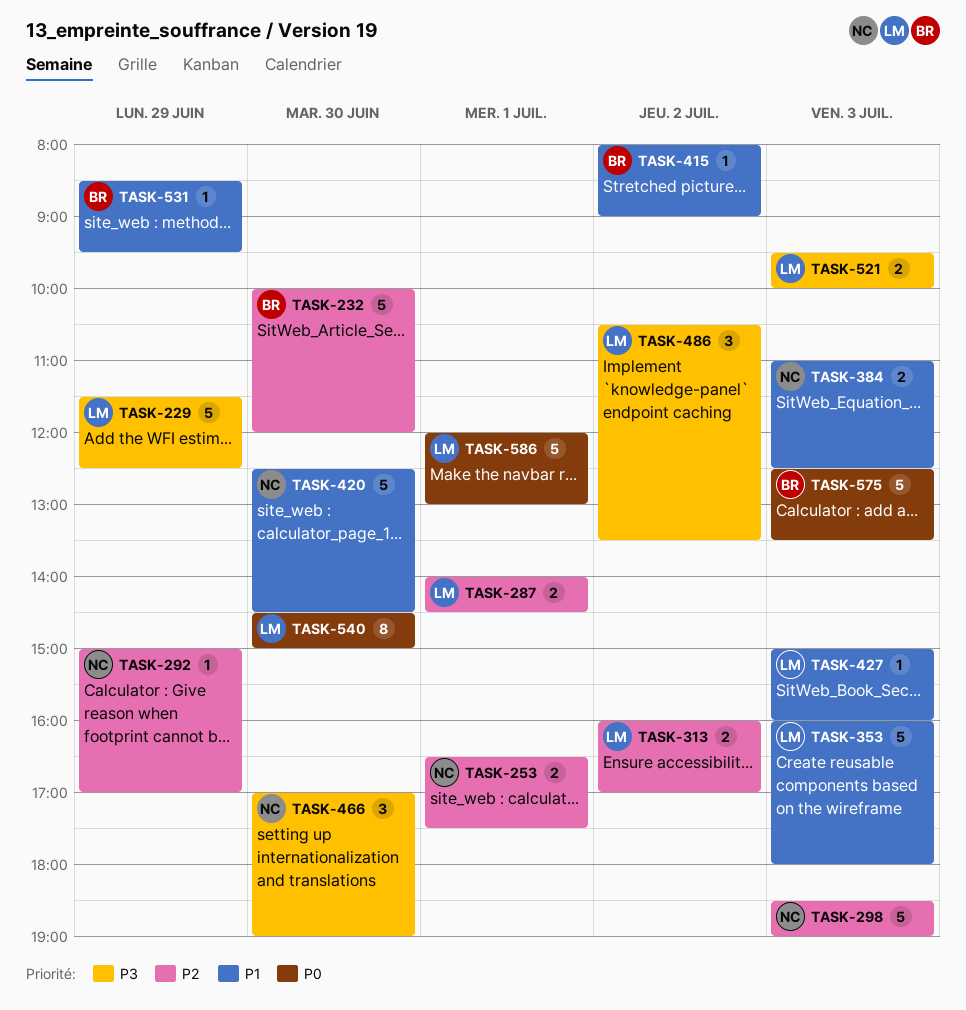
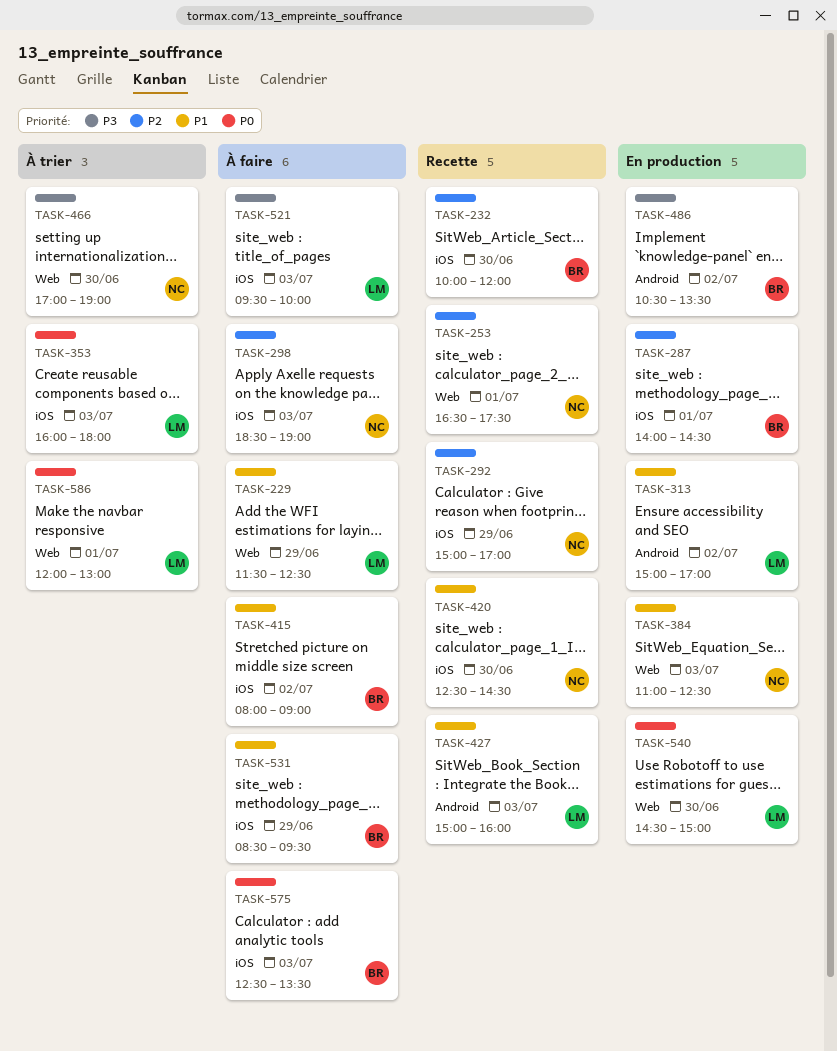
TASK-229, priority: P3 -> P1
TASK-287, owner: LM -> BR
TASK-313, priority: P2 -> P1
TASK-313, begins: 16:00 -> 15:00
TASK-353, priority: P1 -> P0
TASK-486, owner: LM -> BR

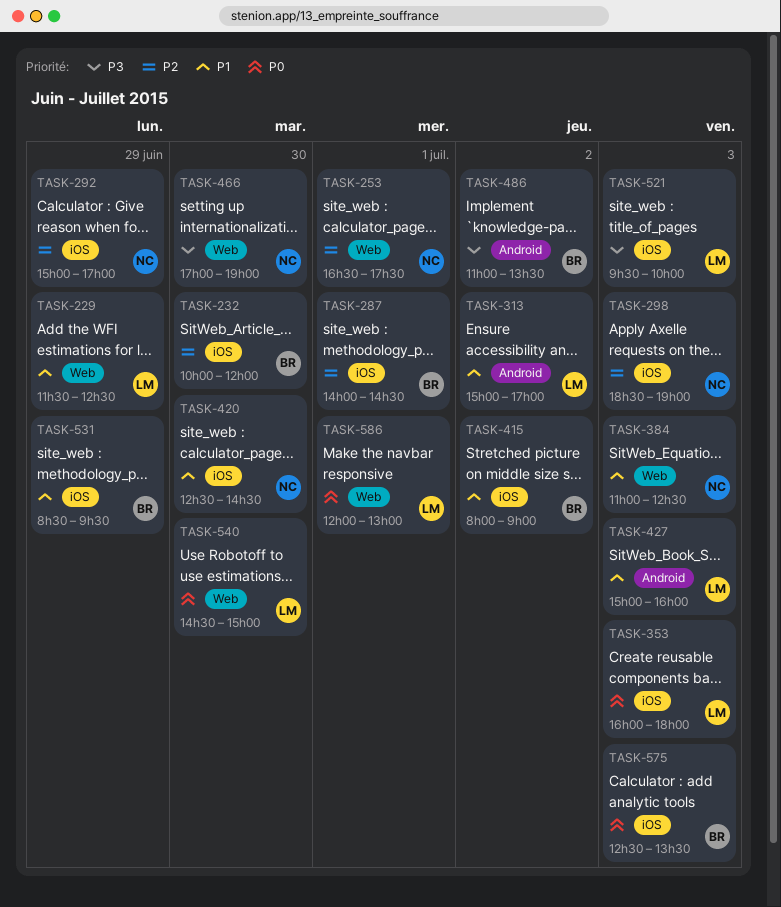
TASK-486, begins: 10:30 -> 11:00

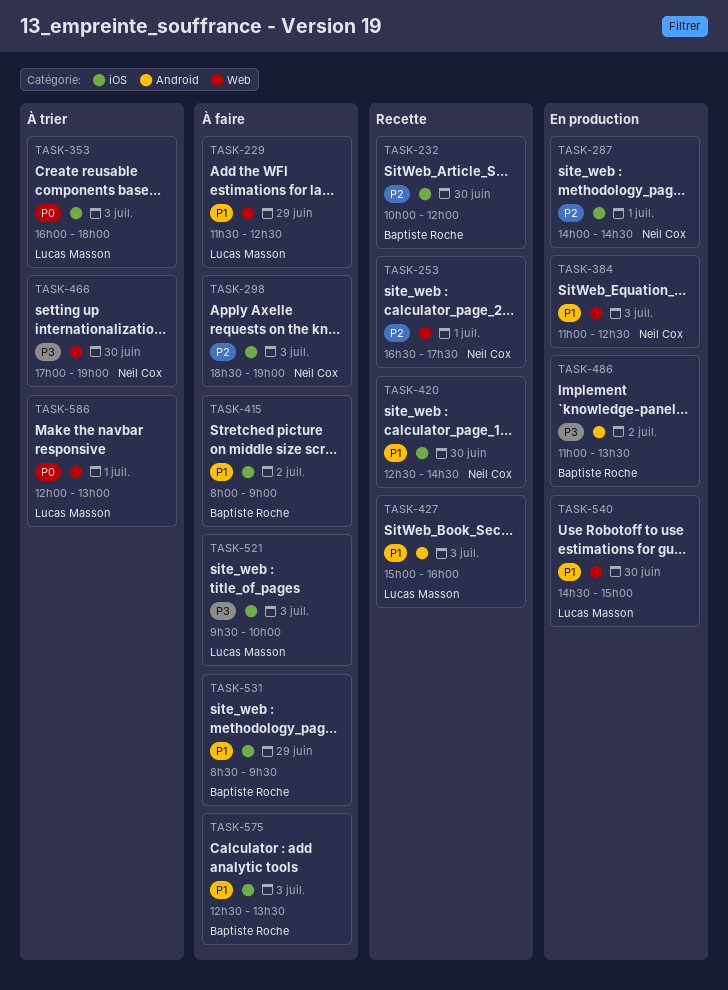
TASK-287, owner: Baptiste Roche -> Neil Cox
TASK-292: present -> none
TASK-313: present -> none
TASK-540, priority: P0 -> P1
TASK-575, priority: P0 -> P1

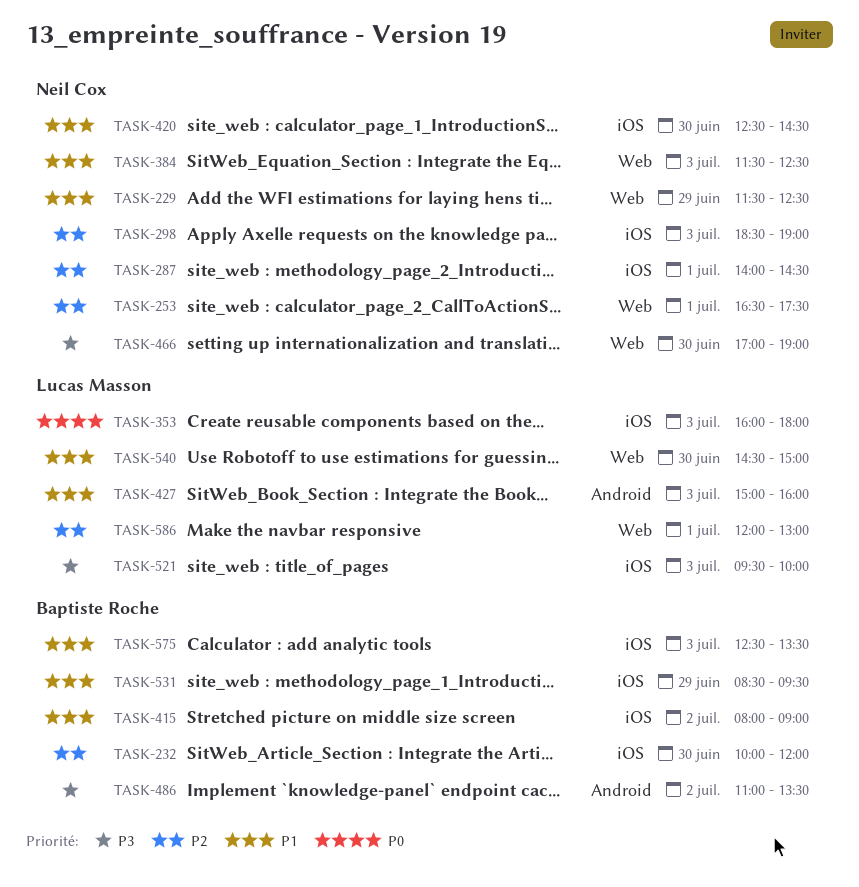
TASK-229, owner: Lucas Masson -> Neil Cox
TASK-384, begins: 11:00 -> 11:30
TASK-586, priority: P0 -> P2

